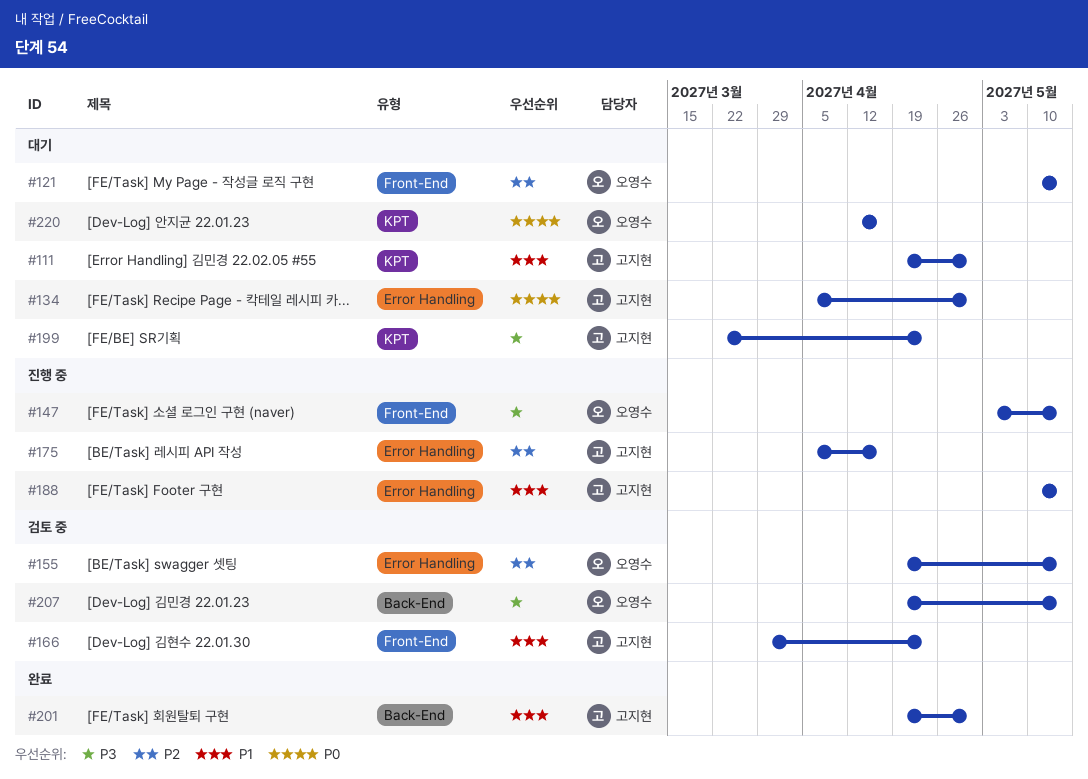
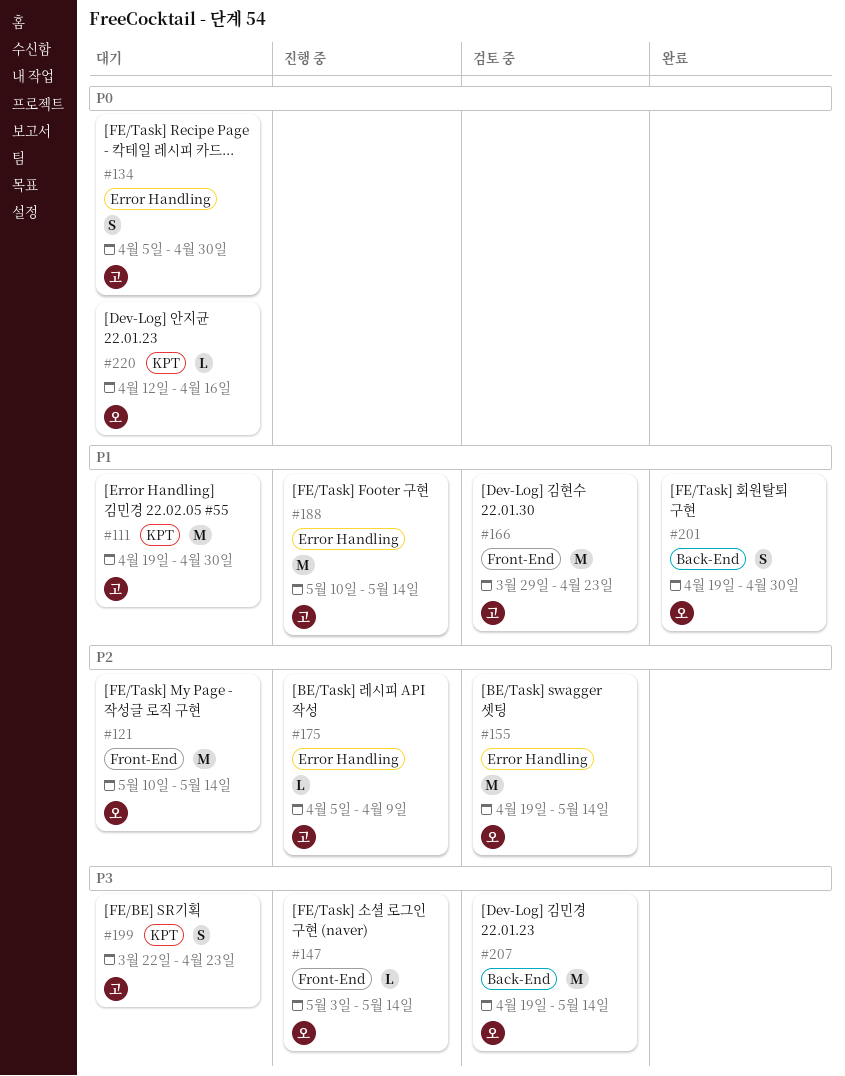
#175, due: Apr 16 -> Apr 9
#201, owner: 고지현 -> 오영수

